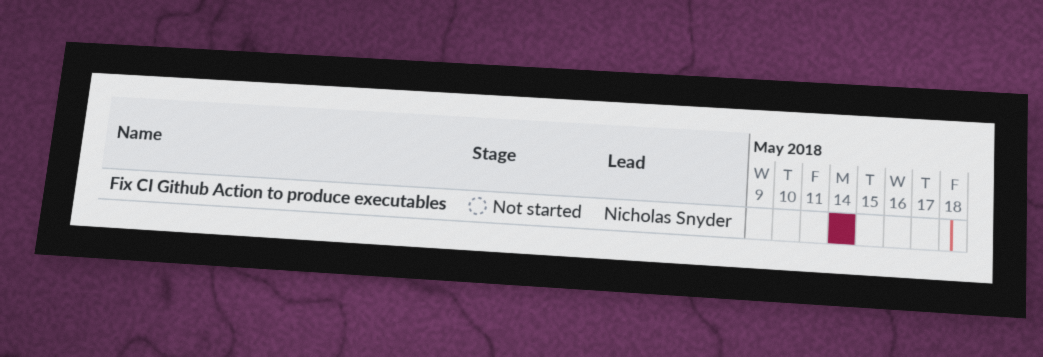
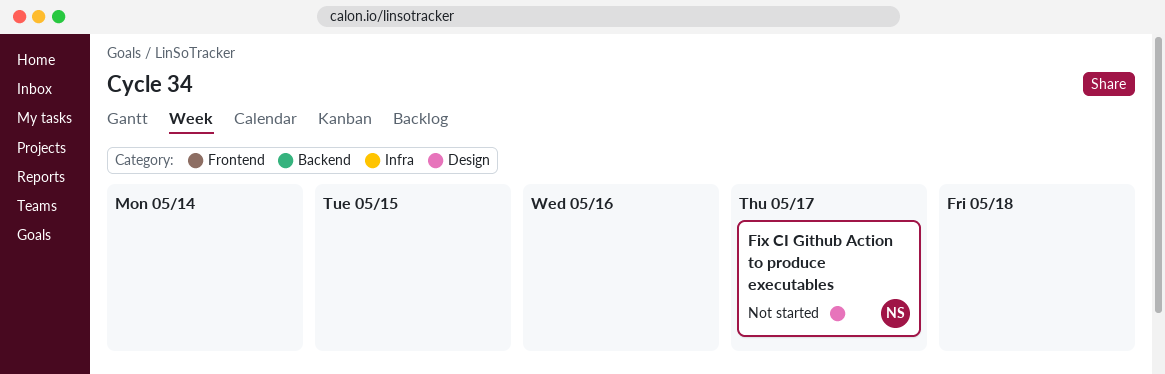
Fix CI Github Action to produce executables, due: May 14 -> May 17

